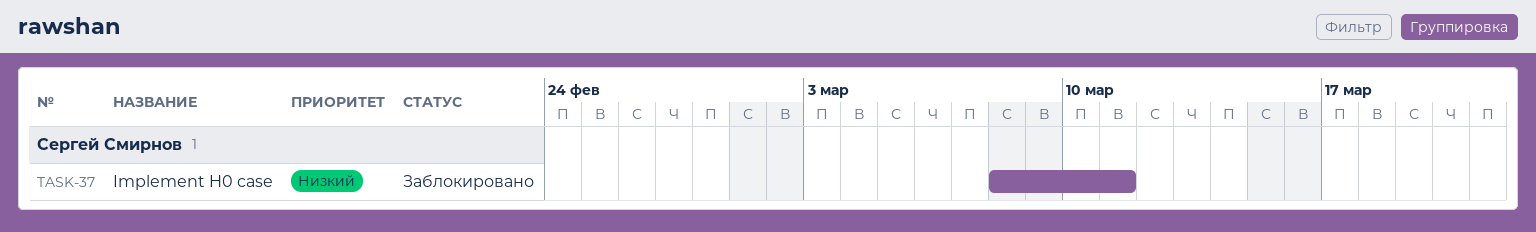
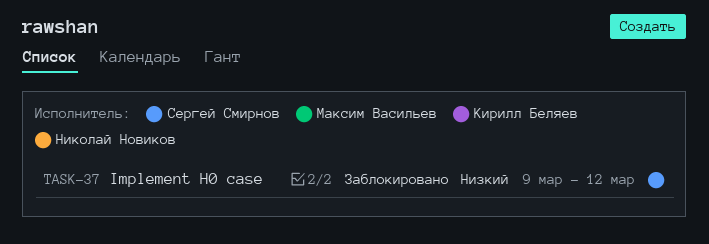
TASK-37, start: Mar 8 -> Mar 9
TASK-37, due: Mar 11 -> Mar 12

